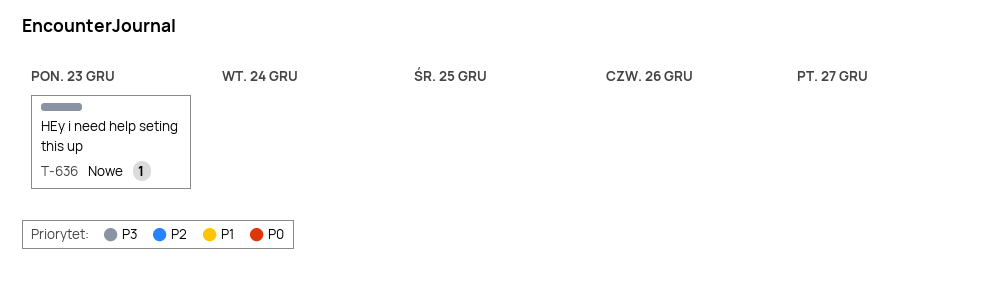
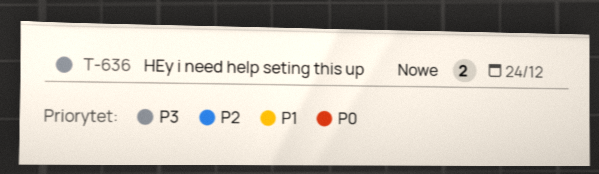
T-636, estimate: 1 -> 2
T-636, due: Dec 23 -> Dec 24

